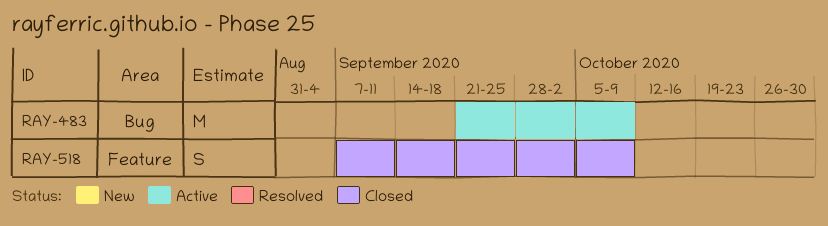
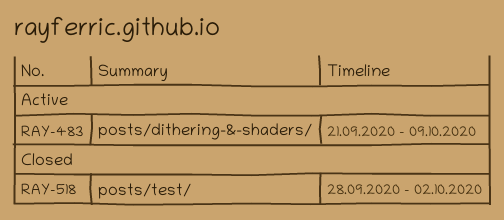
RAY-518, start: Sep 7 -> Sep 28
RAY-518, due: Oct 9 -> Oct 2

